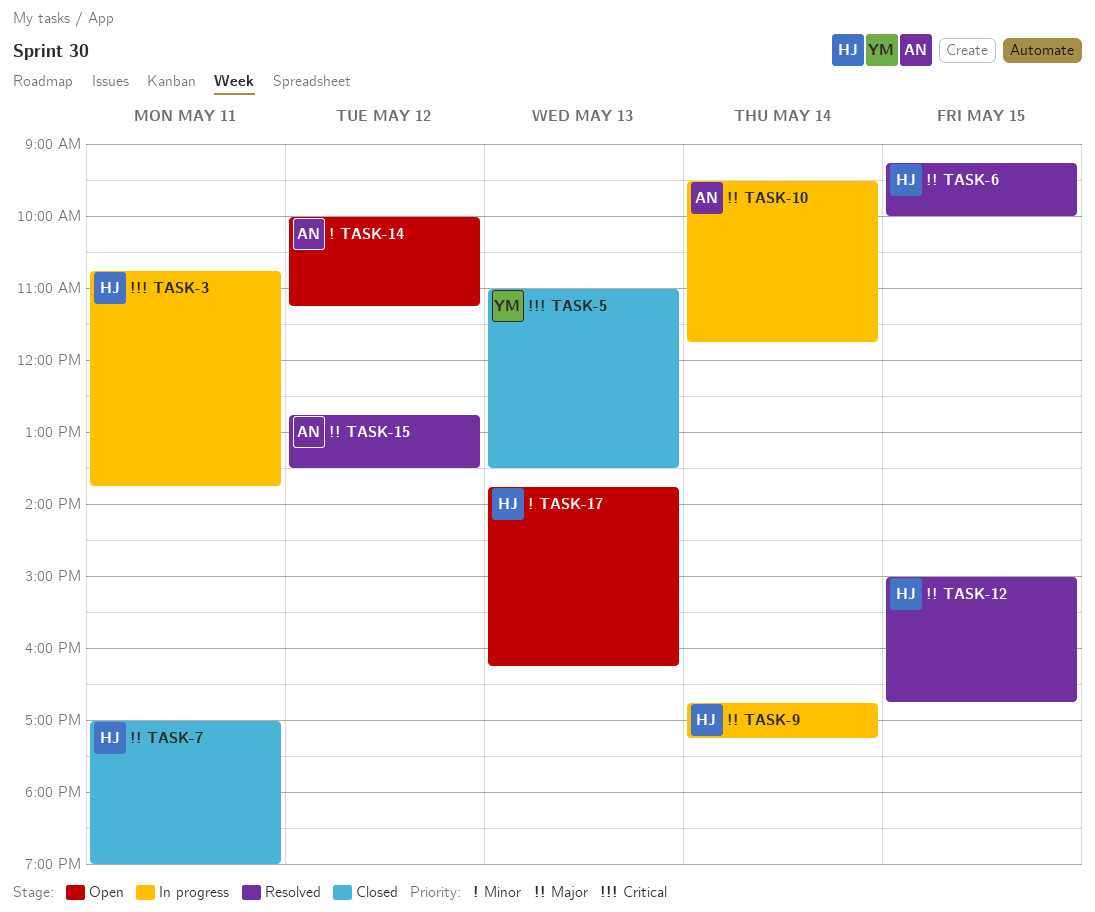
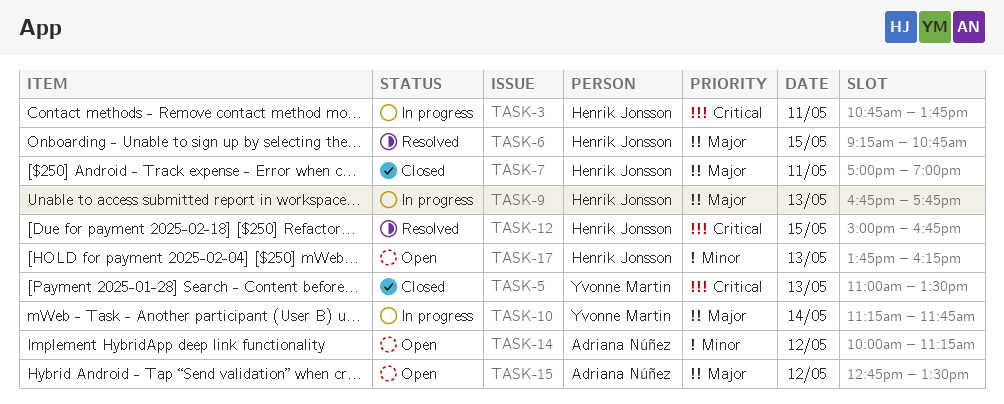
TASK-6, ends: 10:00 -> 10:45
TASK-9, day: May 14 -> May 13
TASK-9, ends: 17:15 -> 17:45
TASK-10, owner: Adriana Núñez -> Yvonne Martin
TASK-10, begins: 09:30 -> 11:15
TASK-12, priority: Major -> Critical
TASK-15, status: Resolved -> Open

